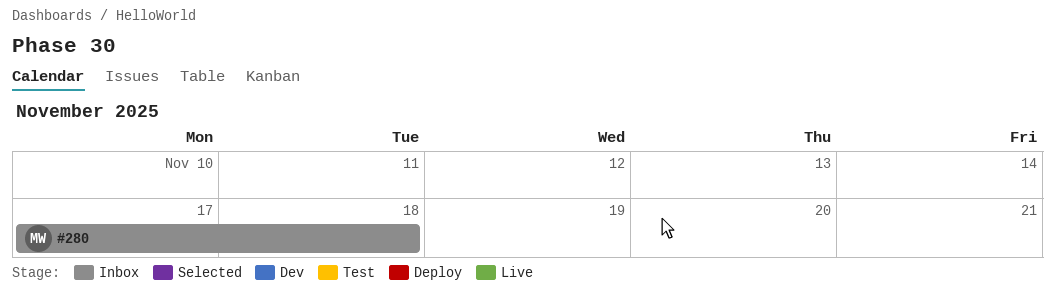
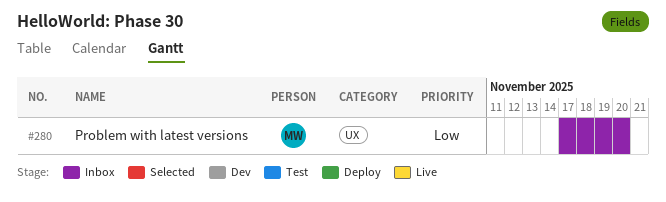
#280, due: Nov 18 -> Nov 20

